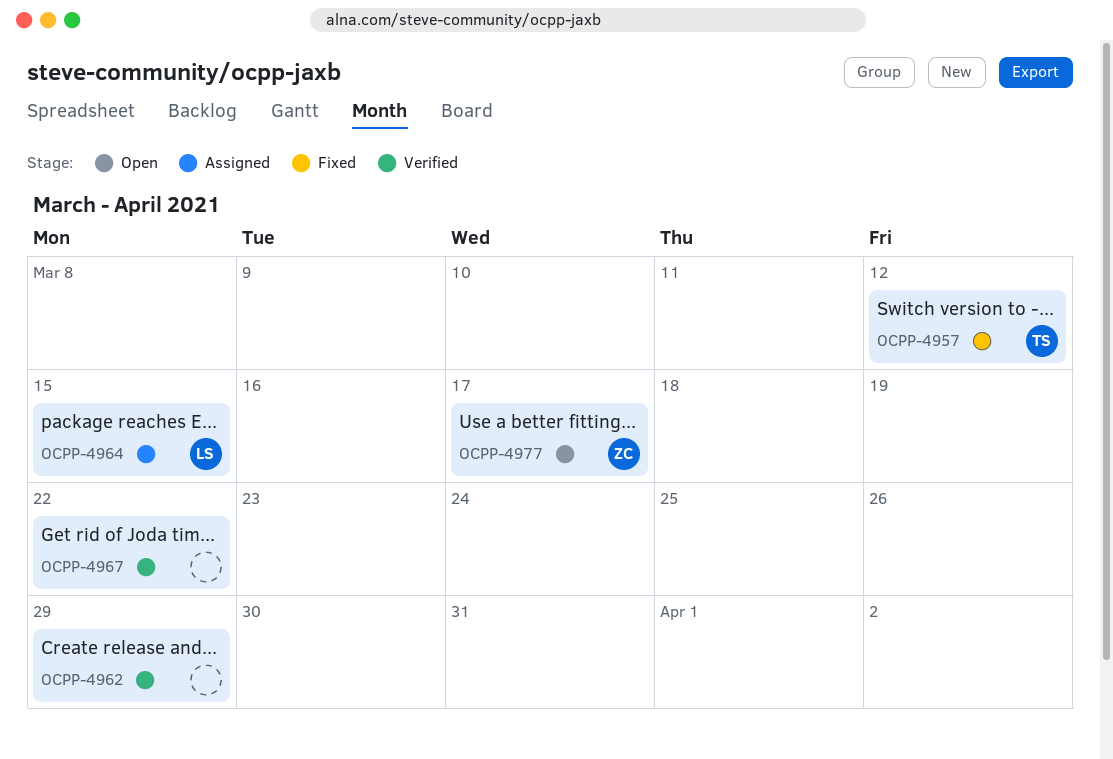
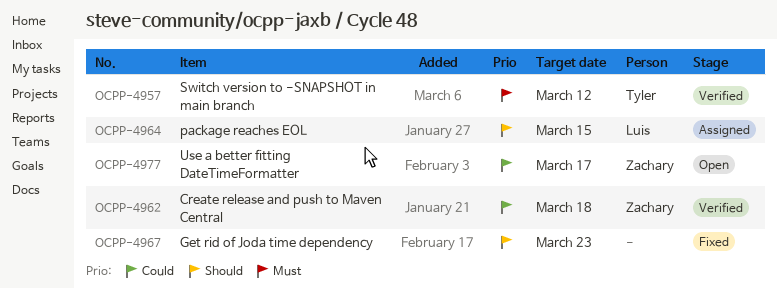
OCPP-4957, status: Fixed -> Verified
OCPP-4962, owner: none -> Zachary
OCPP-4962, due: Mar 29 -> Mar 18
OCPP-4967, status: Verified -> Fixed
OCPP-4967, due: Mar 22 -> Mar 23

